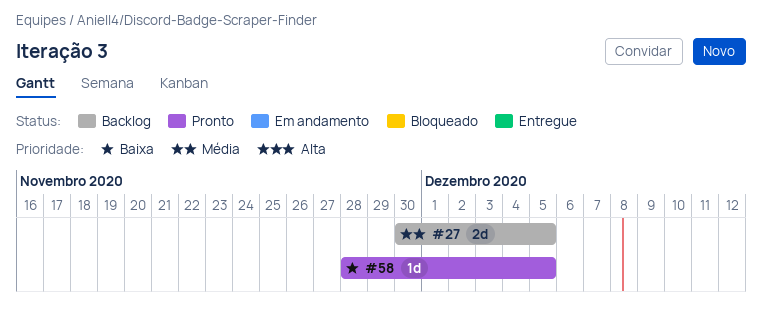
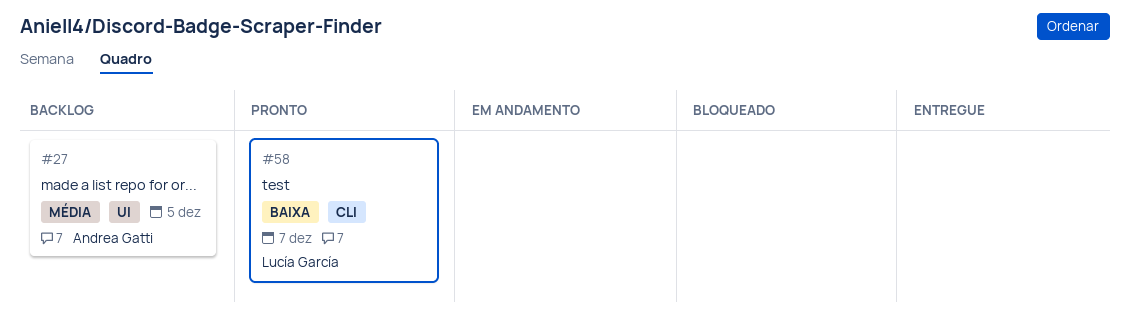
#58, due: Dec 5 -> Dec 7

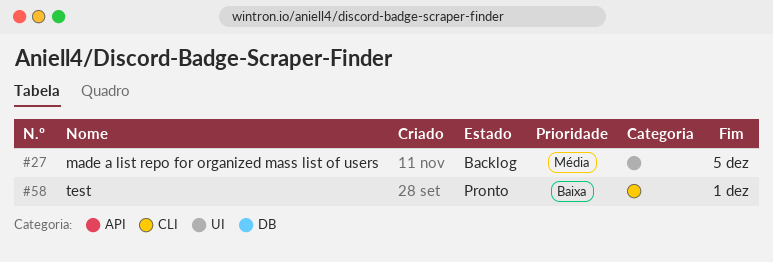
#58, due: Dec 7 -> Dec 1

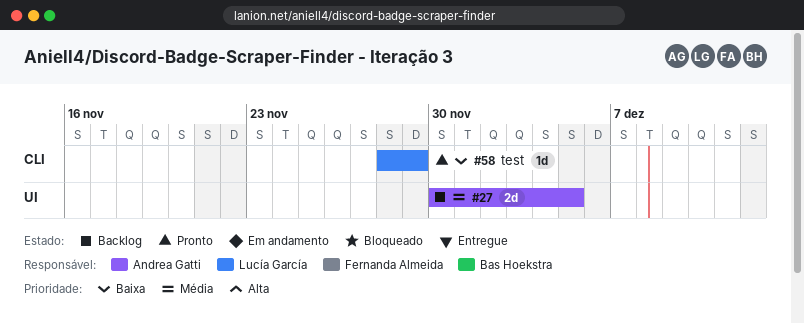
#58, due: Dec 1 -> Nov 29

